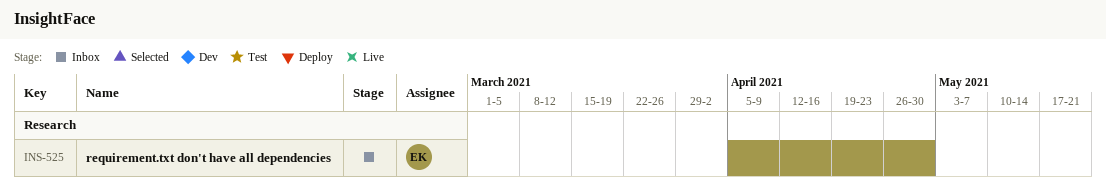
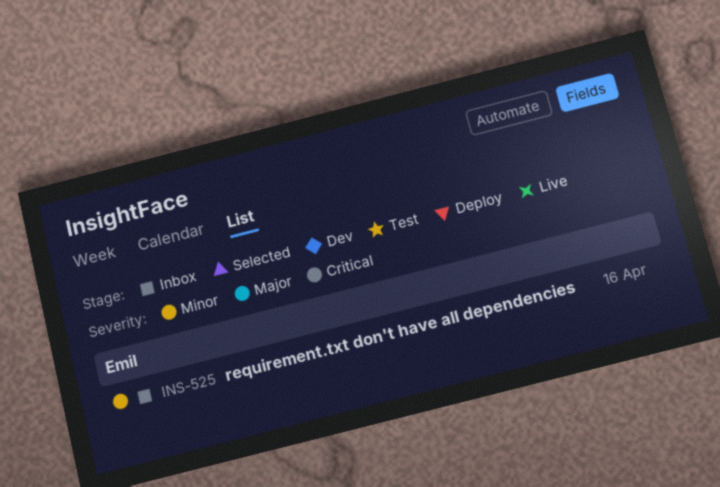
INS-525, due: Apr 30 -> Apr 16

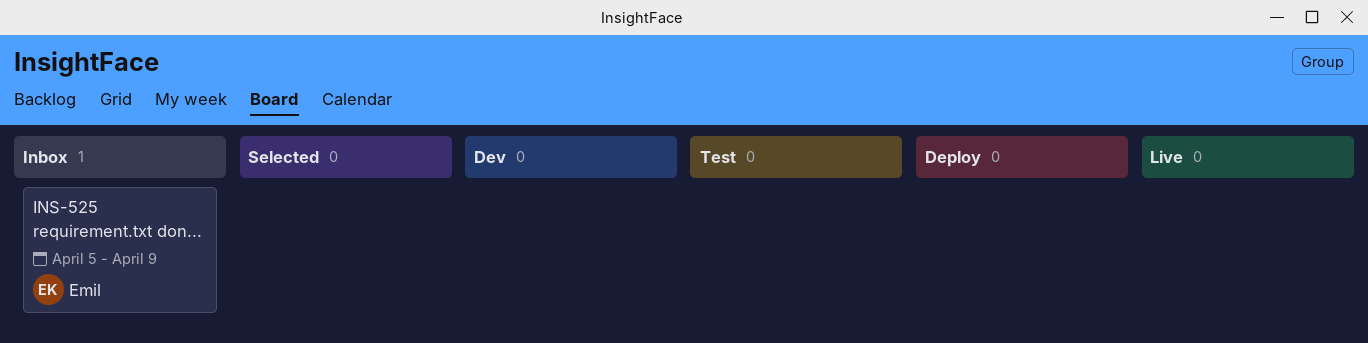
INS-525, due: Apr 16 -> Apr 9

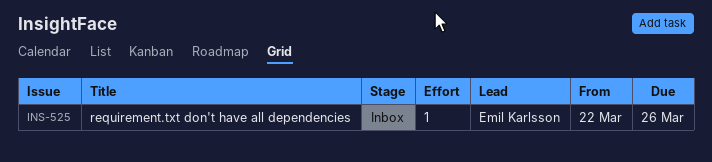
INS-525, start: Apr 5 -> Mar 22
INS-525, due: Apr 9 -> Mar 26

